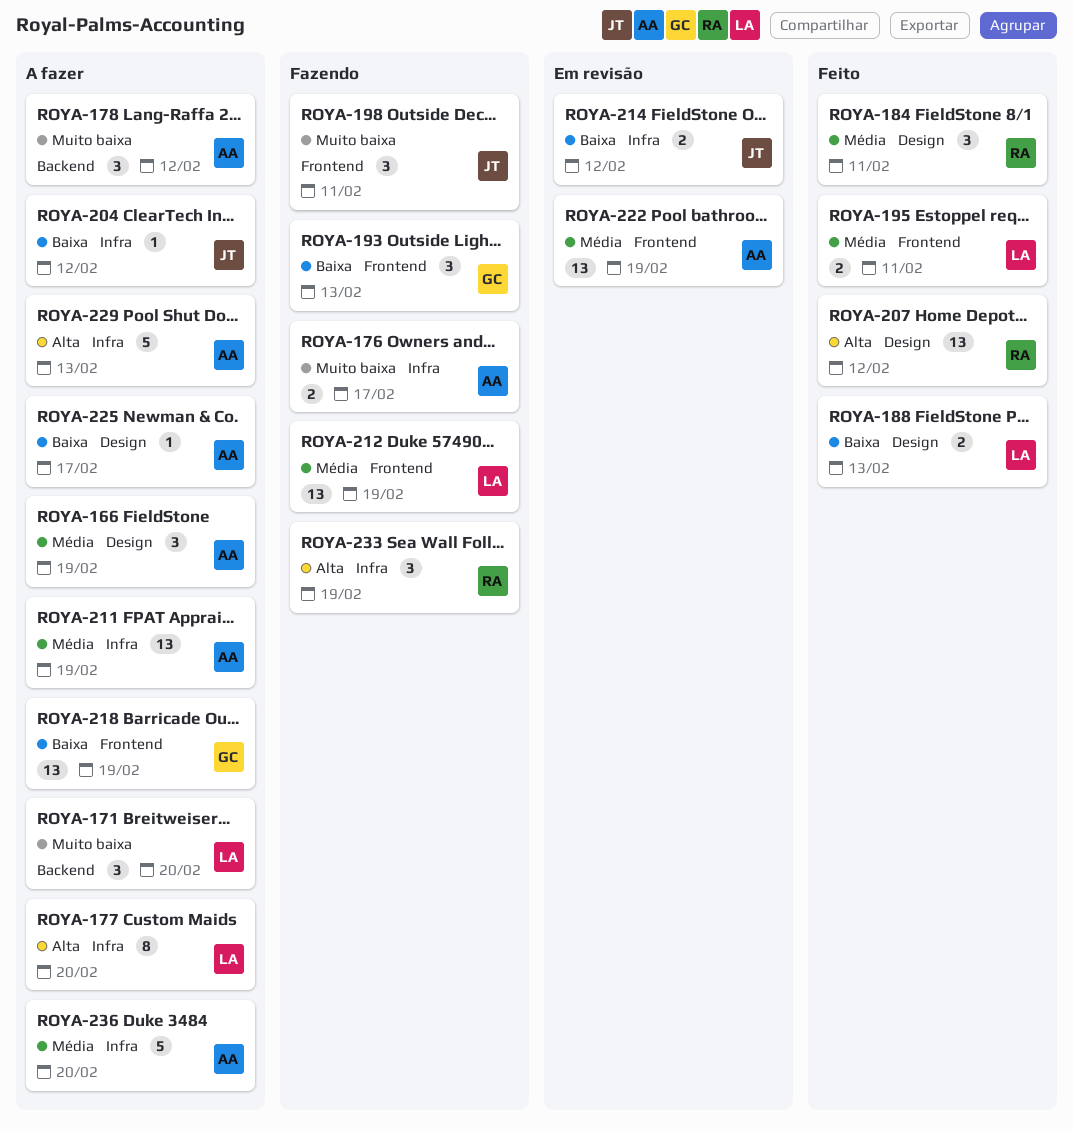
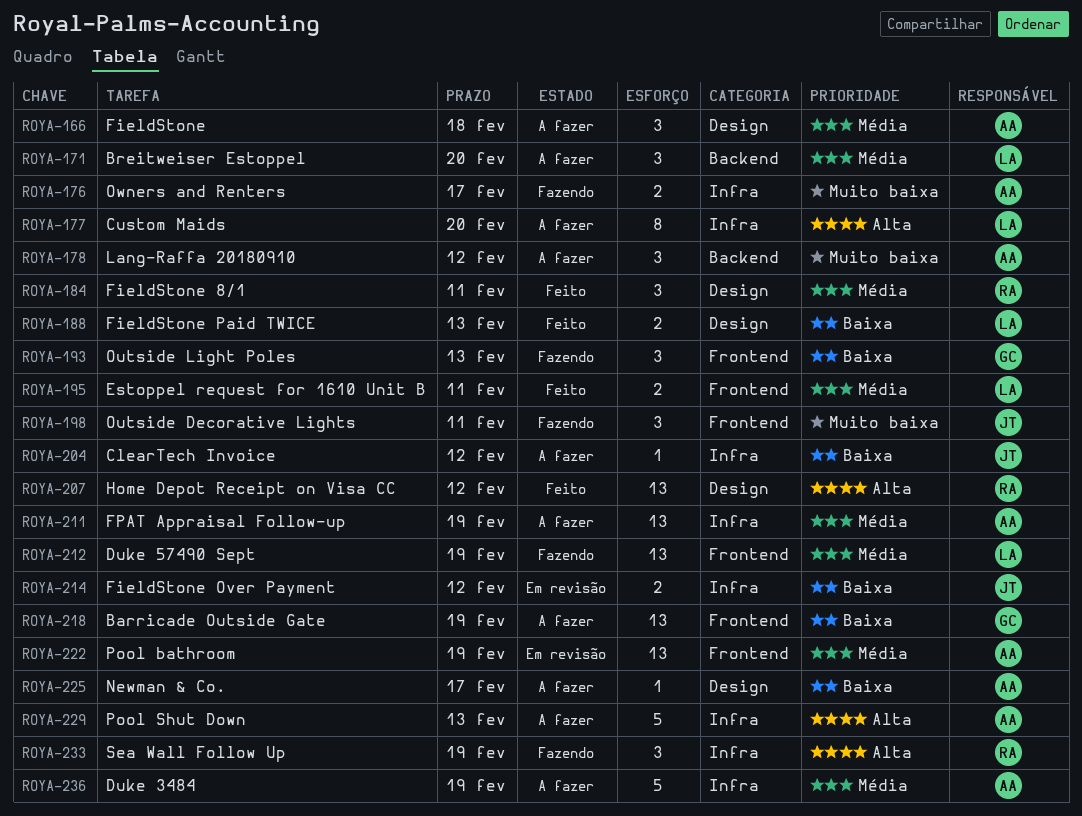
ROYA-166, due: Feb 19 -> Feb 18
ROYA-171, priority: Muito baixa -> Média
ROYA-236, due: Feb 20 -> Feb 19

